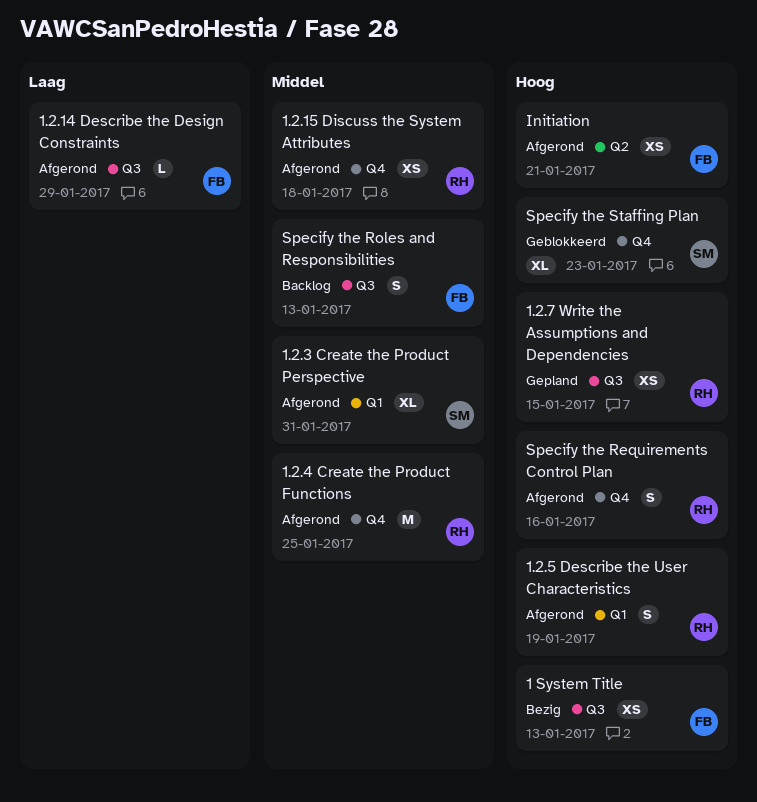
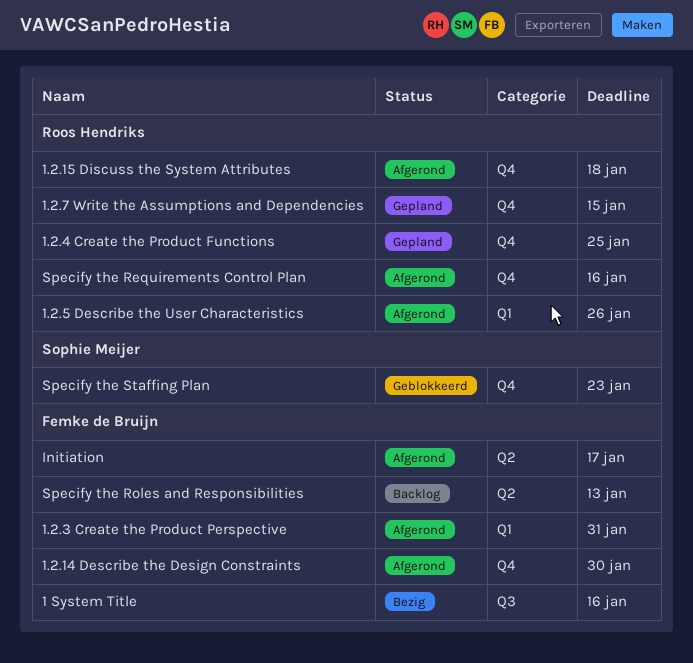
1 System Title, due: Jan 13 -> Jan 16
1.2.14 Describe the Design Constraints, label: Q3 -> Q4
1.2.14 Describe the Design Constraints, due: Jan 29 -> Jan 30
1.2.3 Create the Product Perspective, owner: Sophie Meijer -> Femke de Bruijn
1.2.4 Create the Product Functions, status: Afgerond -> Gepland
1.2.5 Describe the User Characteristics, due: Jan 19 -> Jan 26
1.2.7 Write the Assumptions and Dependencies, label: Q3 -> Q4
Initiation, due: Jan 21 -> Jan 17
Specify the Roles and Responsibilities, label: Q3 -> Q2

